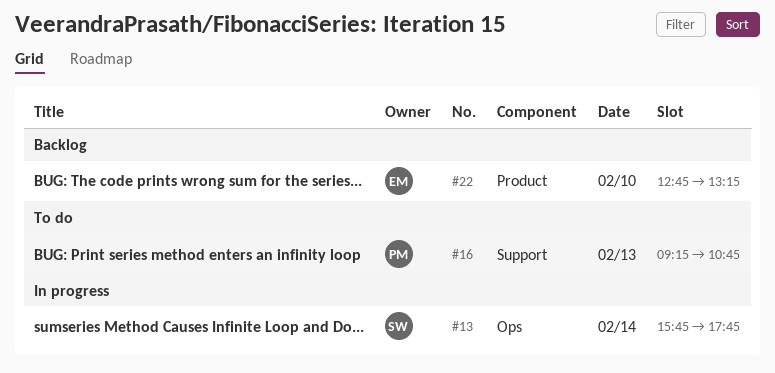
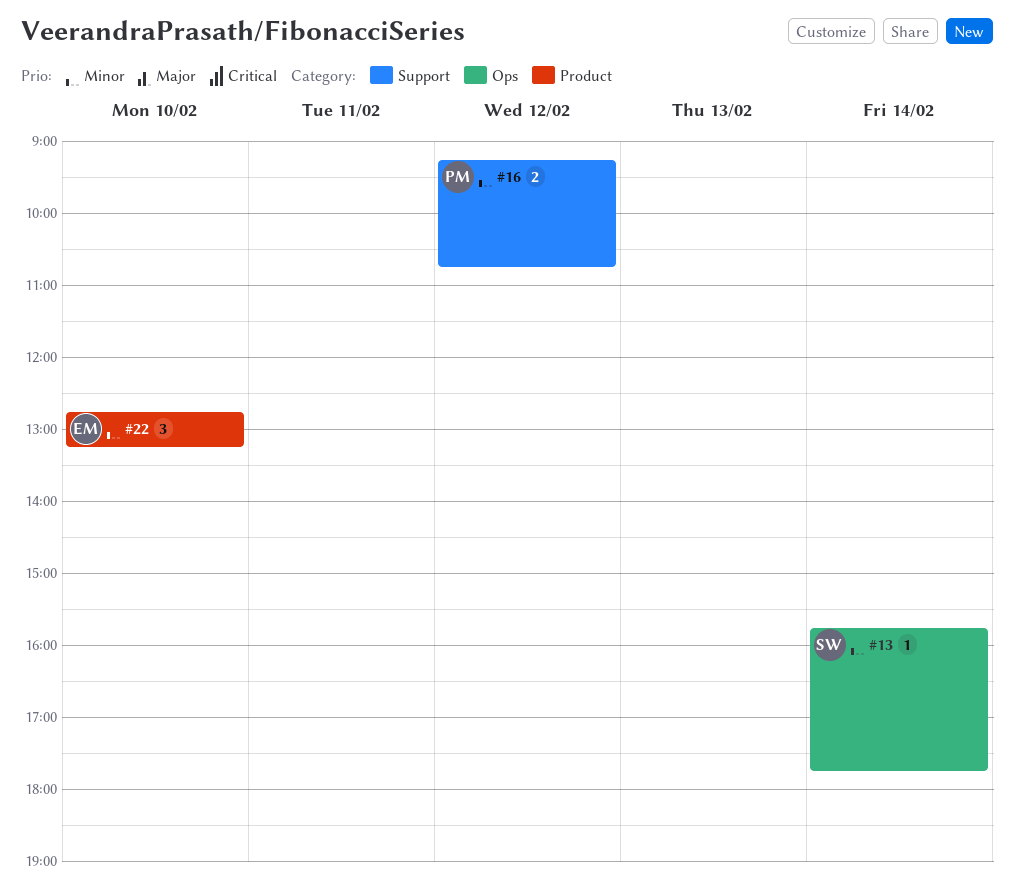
#16, day: Feb 13 -> Feb 12

